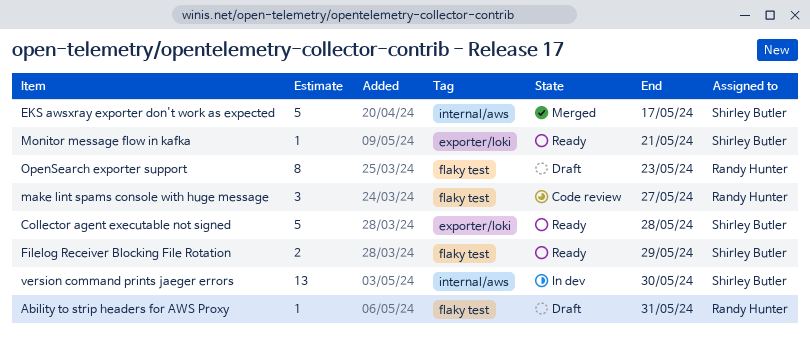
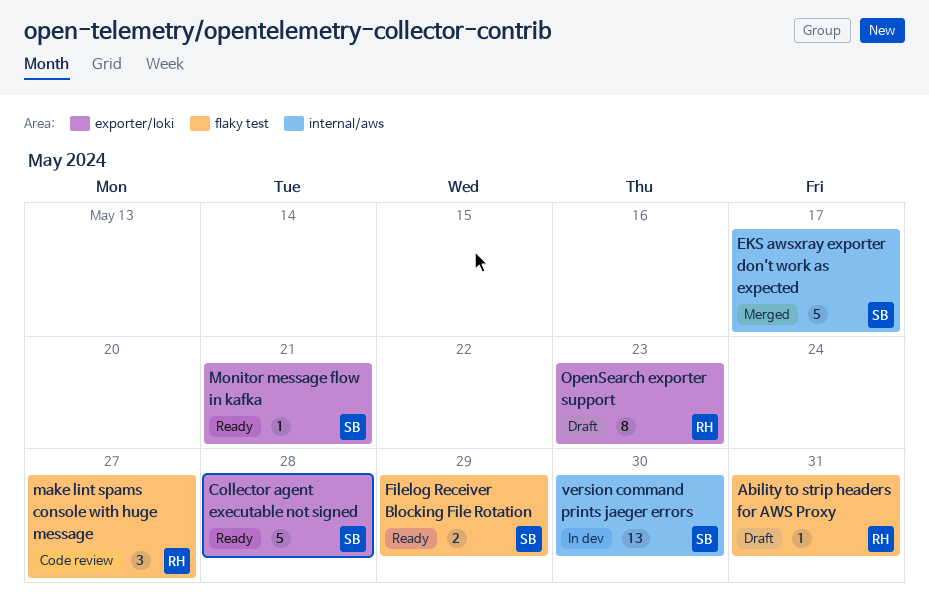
OpenSearch exporter support, label: flaky test -> exporter/loki

